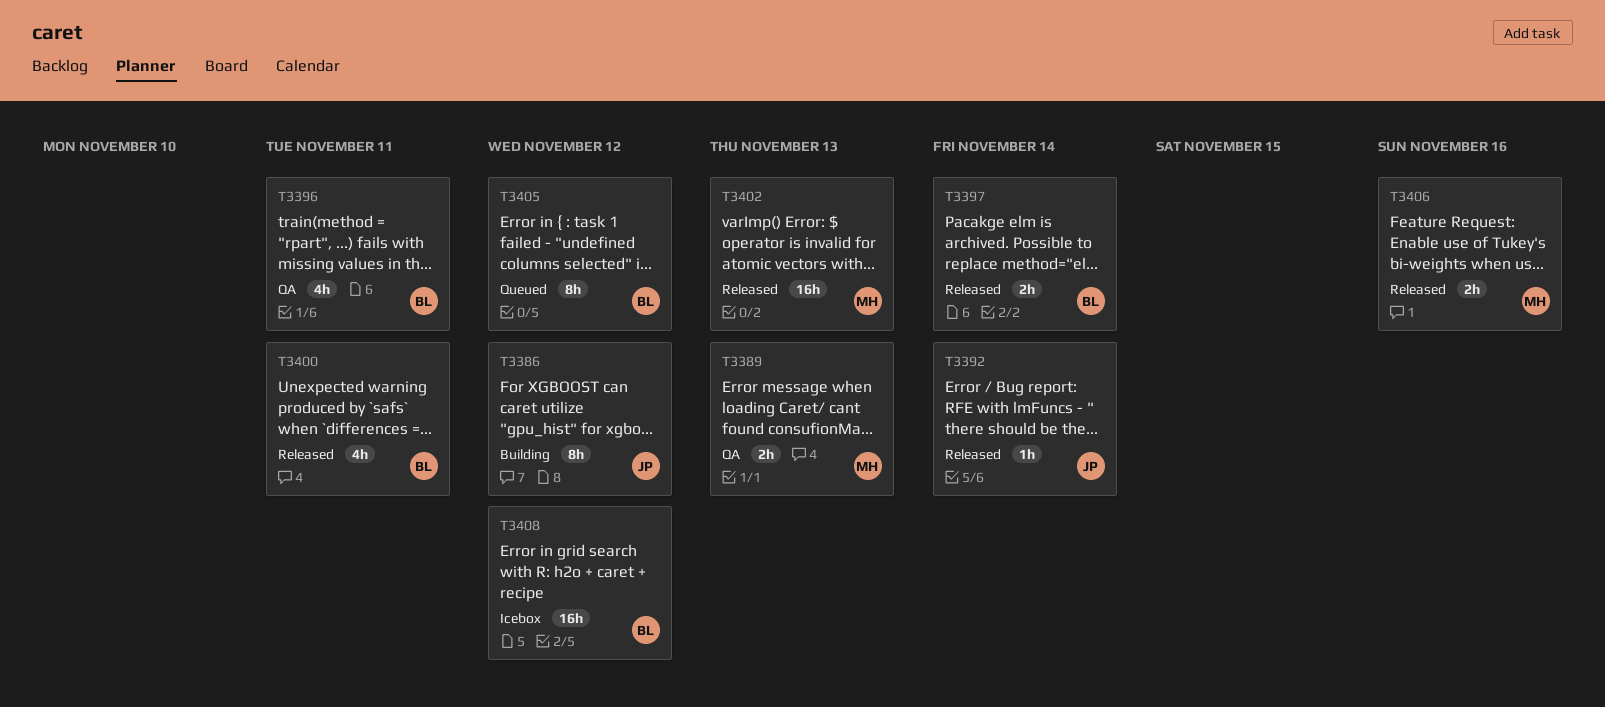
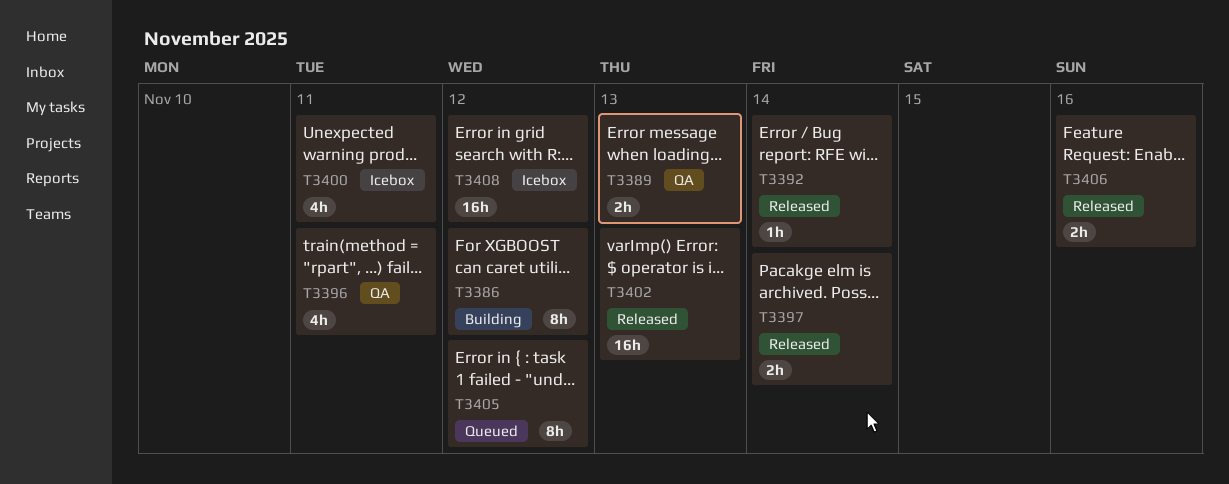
T3400, status: Released -> Icebox

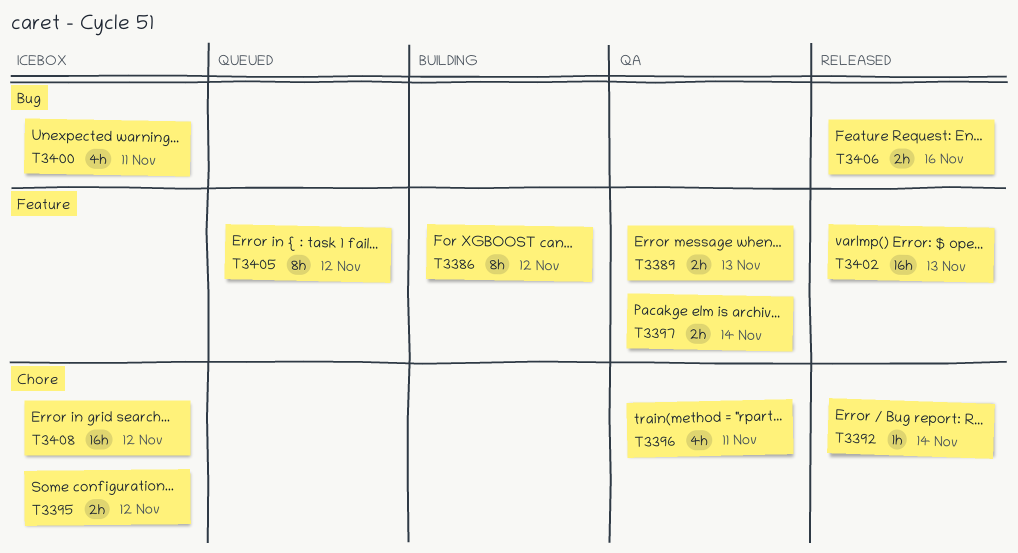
T3395: none -> present
T3397, status: Released -> QA

